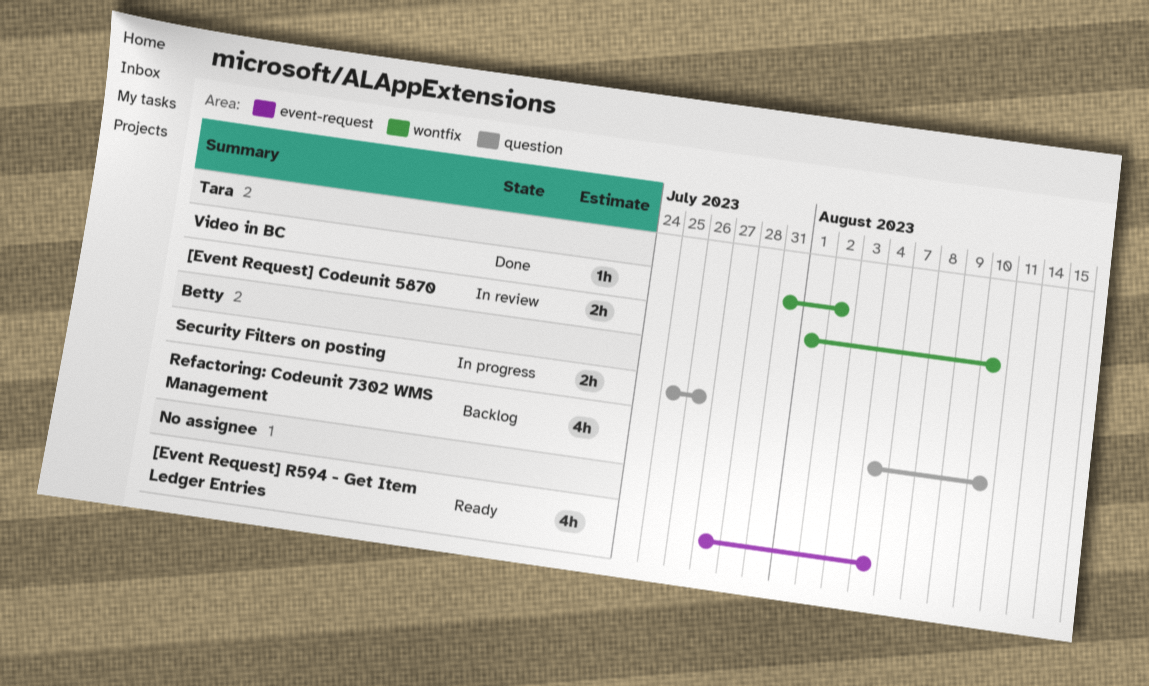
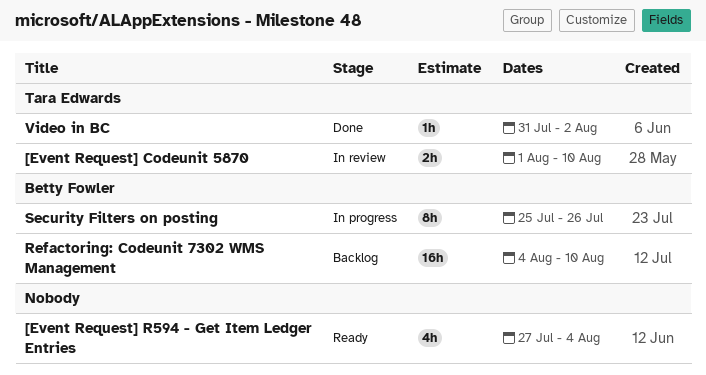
Refactoring: Codeunit 7302 WMS Management, estimate: 4h -> 16h
Security Filters on posting, estimate: 2h -> 8h

